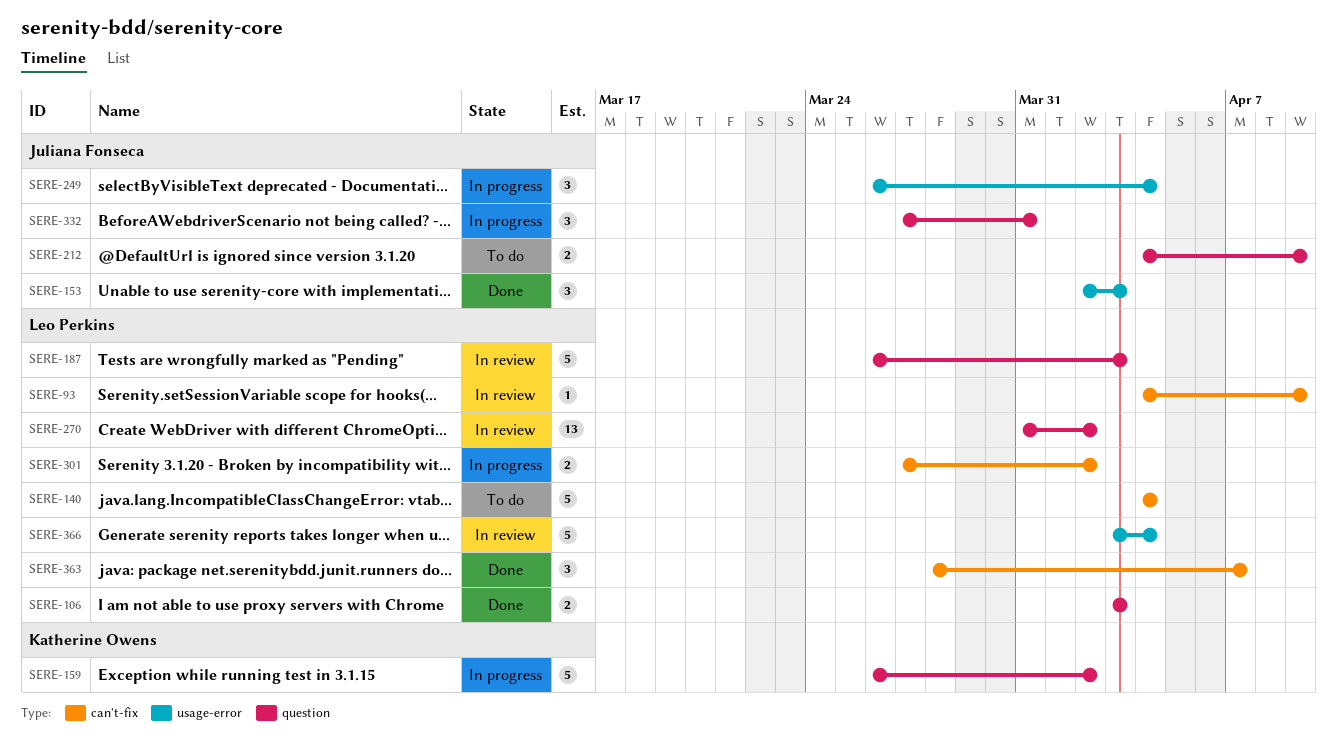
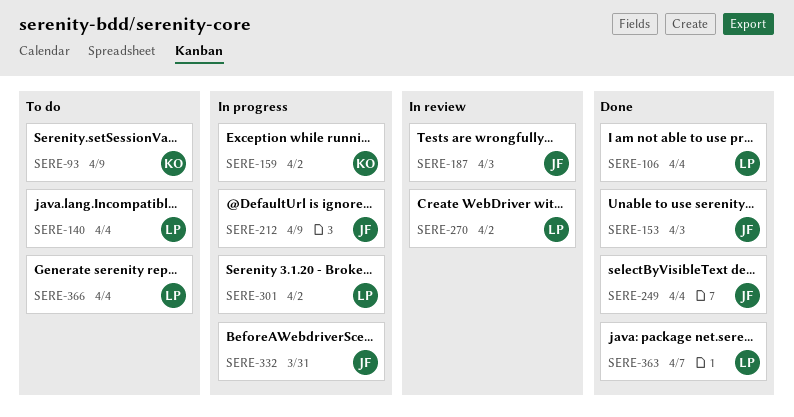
SERE-93, status: In review -> To do
SERE-93, owner: Leo Perkins -> Katherine Owens
SERE-106, due: Apr 3 -> Apr 4
SERE-187, owner: Leo Perkins -> Juliana Fonseca
SERE-212, status: To do -> In progress
SERE-249, status: In progress -> Done
SERE-366, status: In review -> To do

